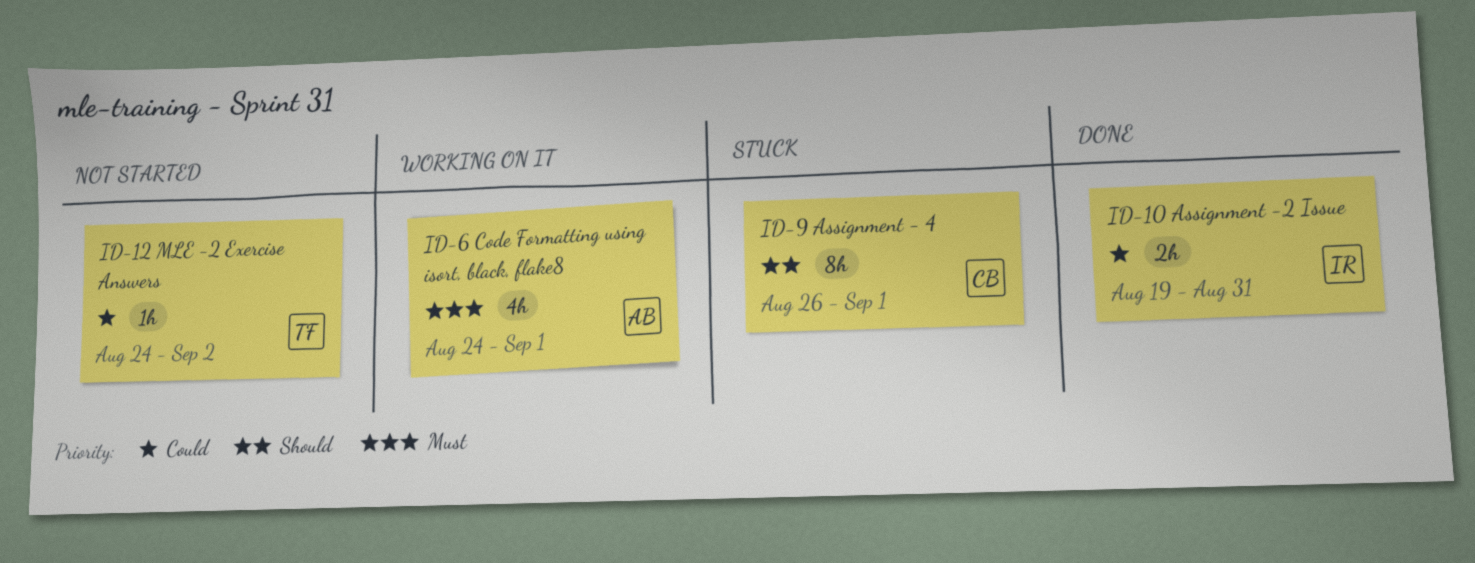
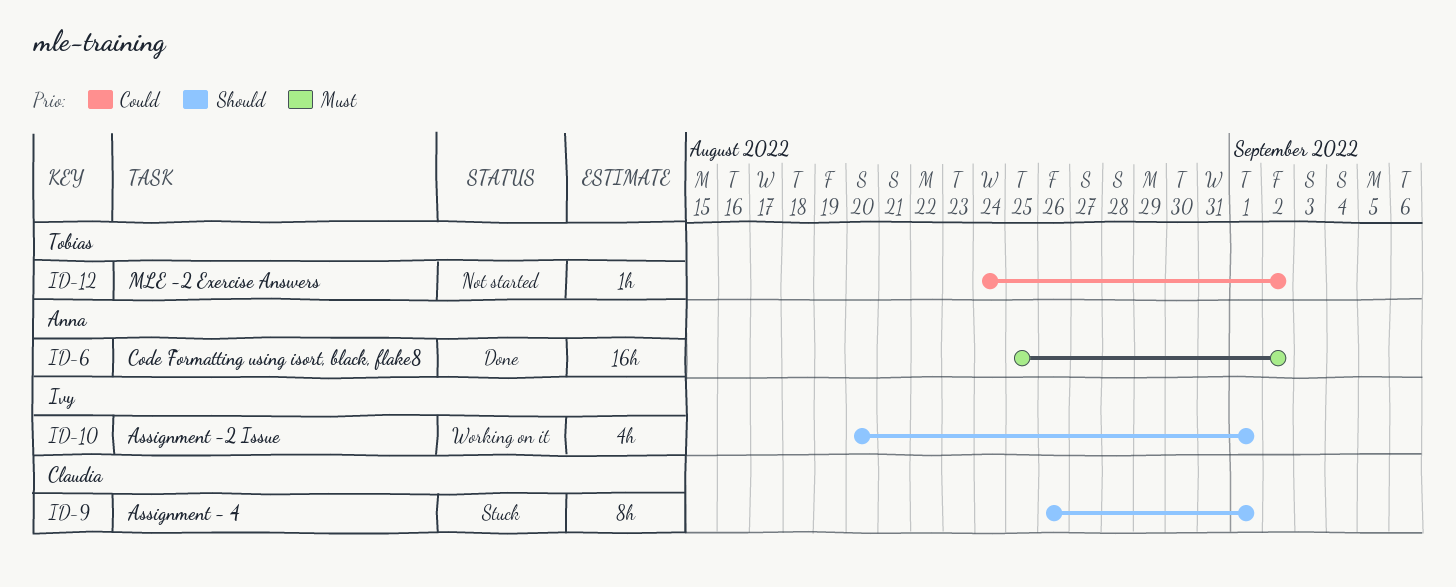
ID-6, status: Working on it -> Done
ID-6, estimate: 4h -> 16h
ID-6, start: Aug 24 -> Aug 25
ID-6, due: Sep 1 -> Sep 2
ID-10, status: Done -> Working on it
ID-10, priority: Could -> Should
ID-10, estimate: 2h -> 4h
ID-10, start: Aug 19 -> Aug 20
ID-10, due: Aug 31 -> Sep 1

